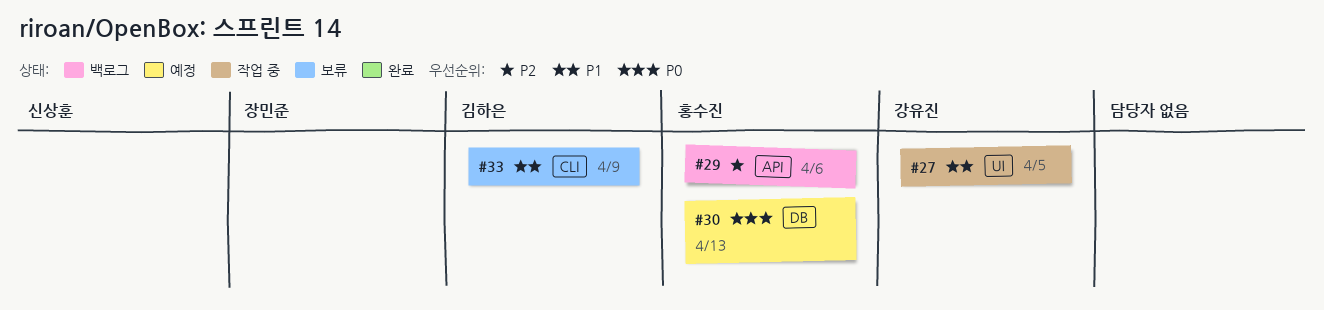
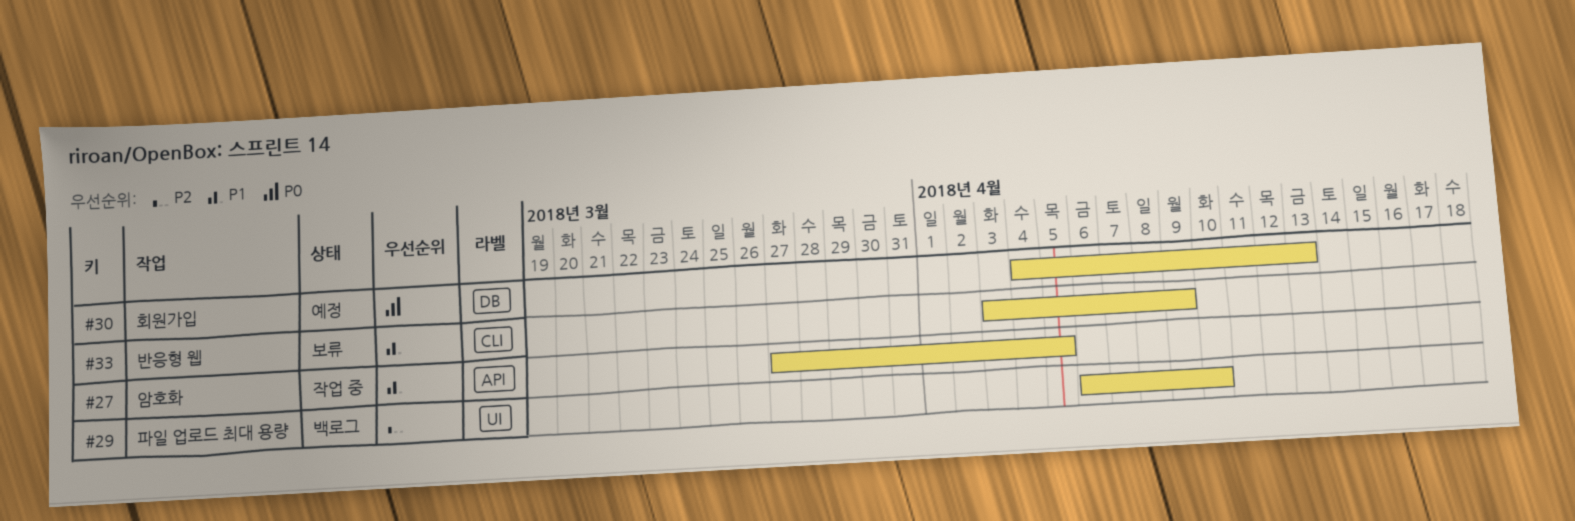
#27, label: UI -> API
#29, label: API -> UI
#29, due: Apr 6 -> Apr 10

